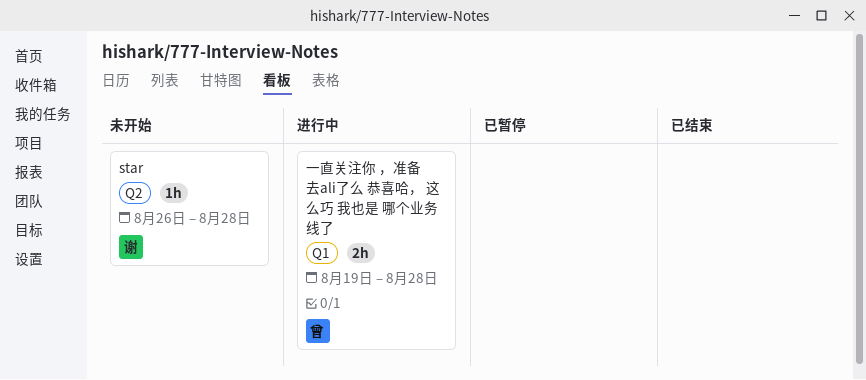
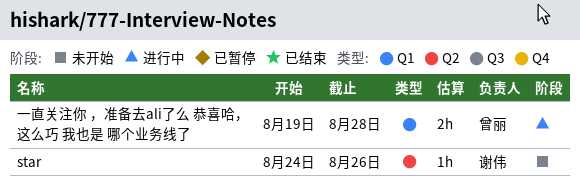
star, start: Aug 26 -> Aug 24
star, due: Aug 28 -> Aug 26

